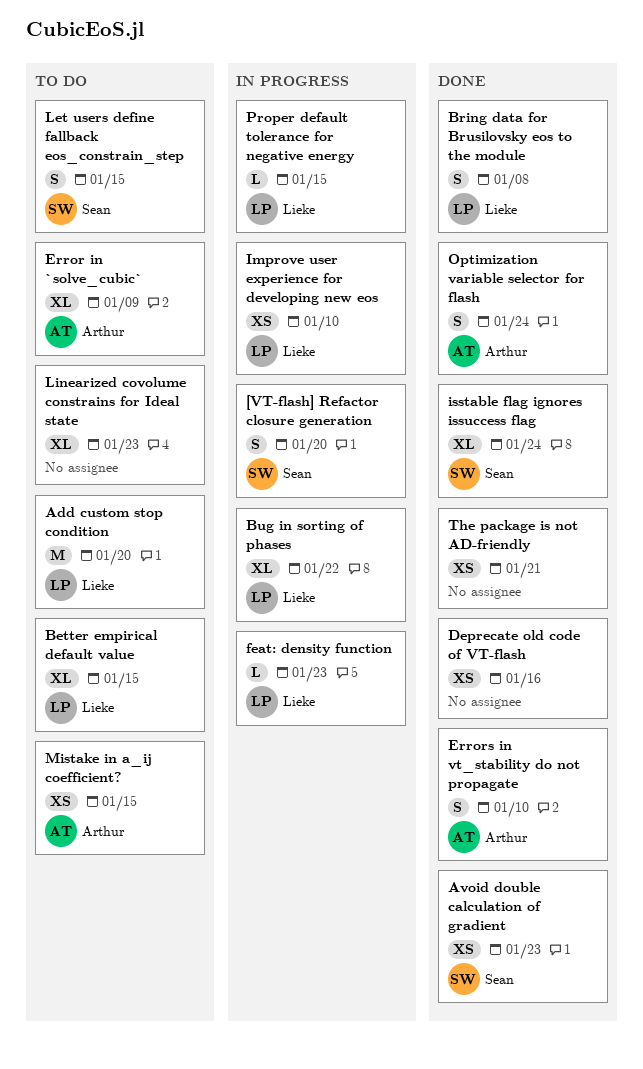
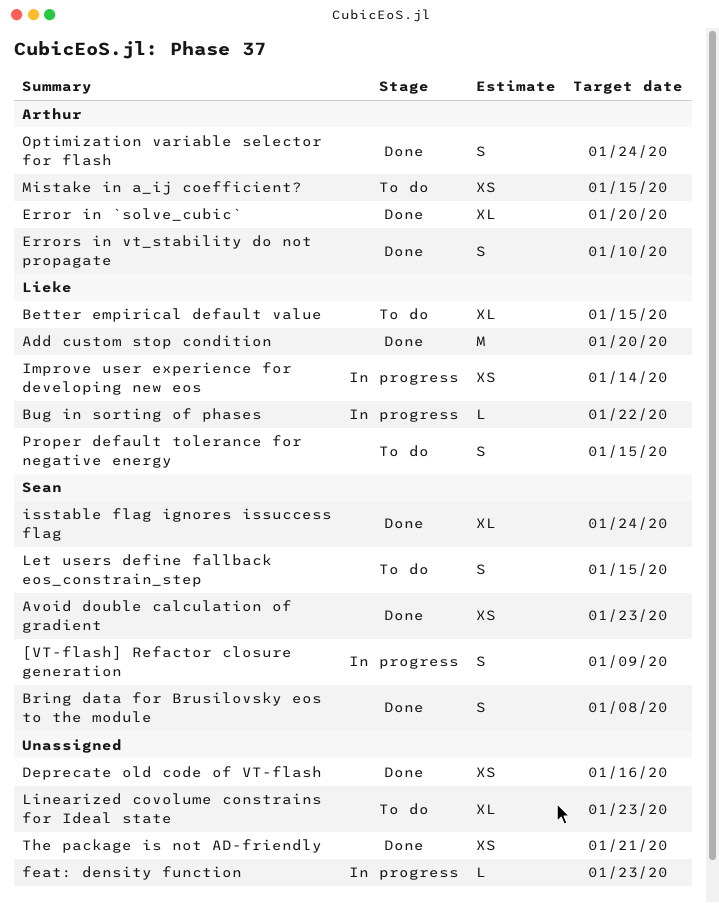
[VT-flash] Refactor closure generation, due: Jan 20 -> Jan 9
Add custom stop condition, status: To do -> Done
Bring data for Brusilovsky eos to the module, owner: Lieke -> Sean
Bug in sorting of phases, estimate: XL -> L
Error in `solve_cubic`, status: To do -> Done
Error in `solve_cubic`, due: Jan 9 -> Jan 20
feat: density function, owner: Lieke -> none
Improve user experience for developing new eos, due: Jan 10 -> Jan 14
Proper default tolerance for negative energy, status: In progress -> To do
Proper default tolerance for negative energy, estimate: L -> S

